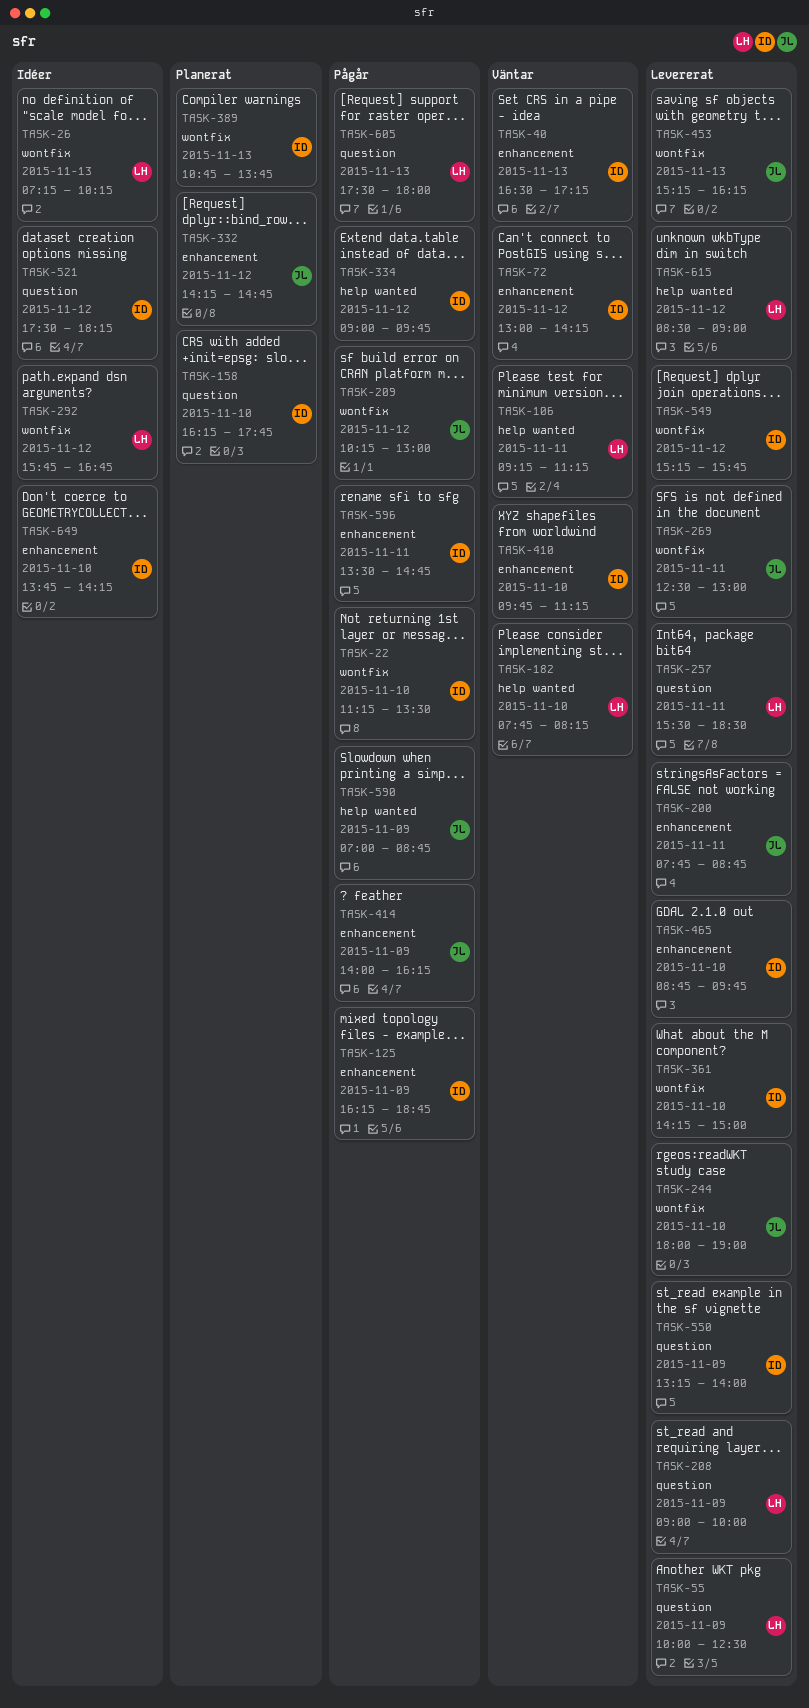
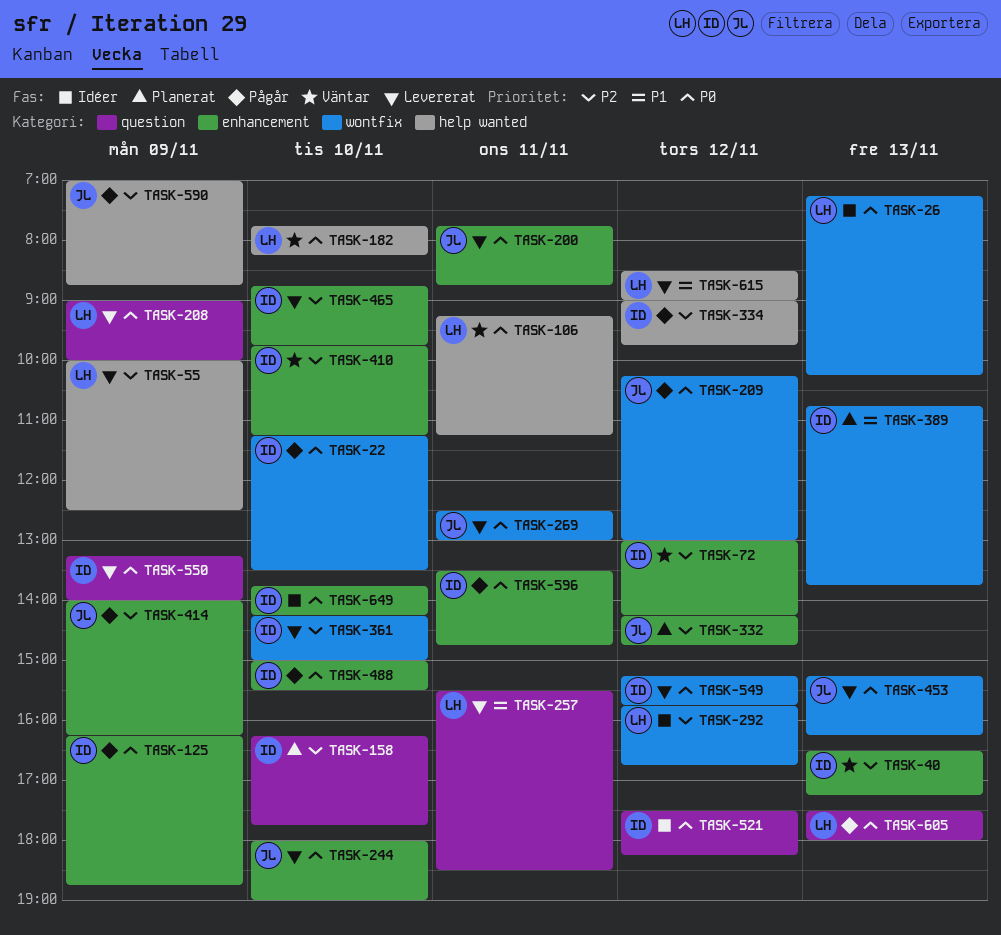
TASK-55, label: question -> help wanted
TASK-244, label: wontfix -> enhancement
TASK-488: none -> present

